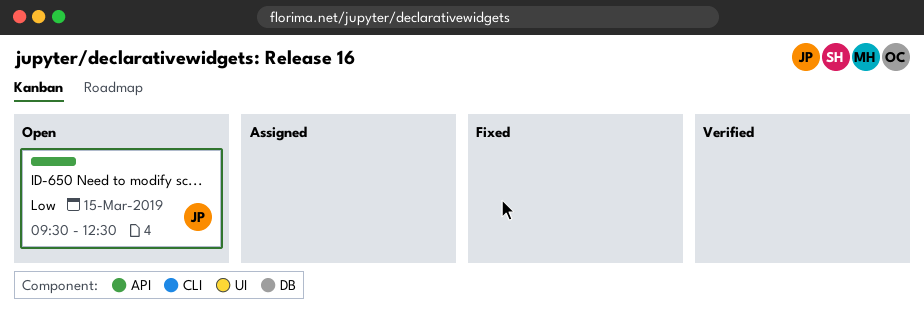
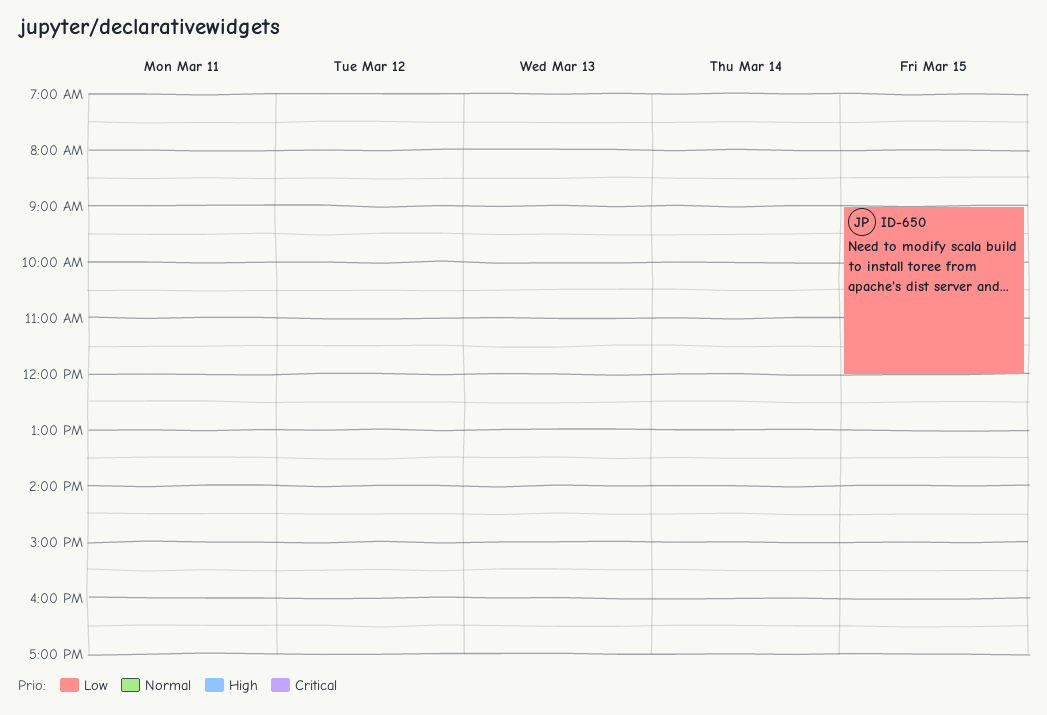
ID-650, begins: 09:30 -> 09:00
ID-650, ends: 12:30 -> 12:00

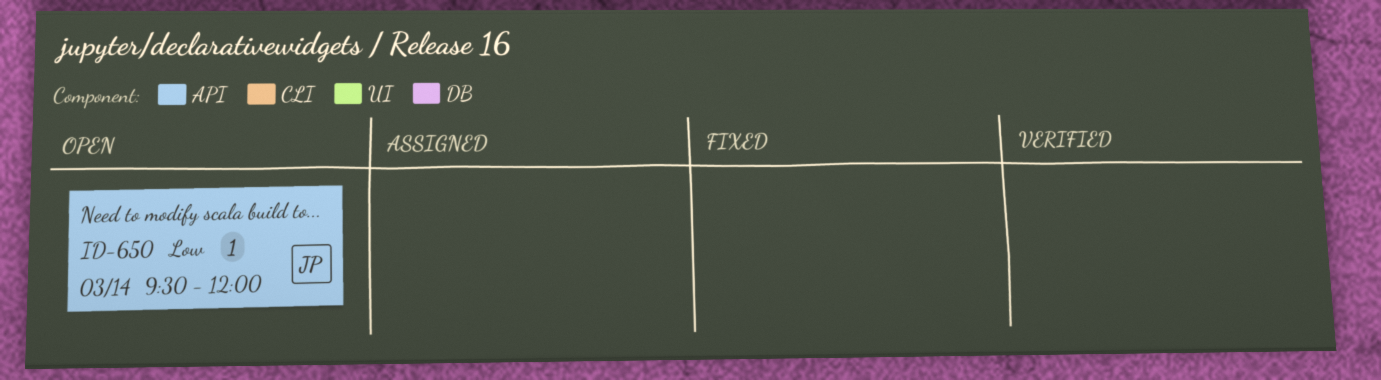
ID-650, day: Mar 15 -> Mar 14
ID-650, begins: 09:00 -> 09:30

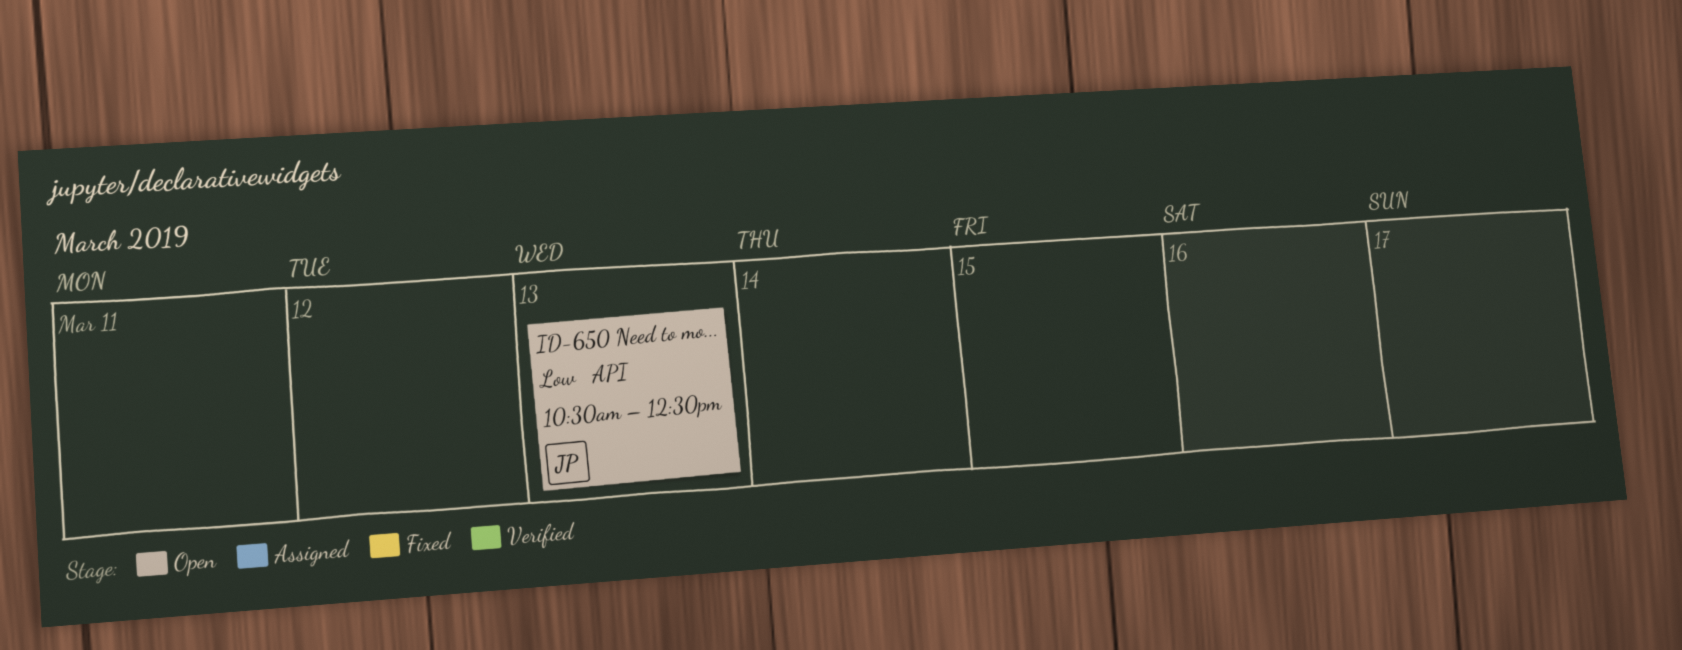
ID-650, day: Mar 14 -> Mar 13
ID-650, begins: 09:30 -> 10:30
ID-650, ends: 12:00 -> 12:30

